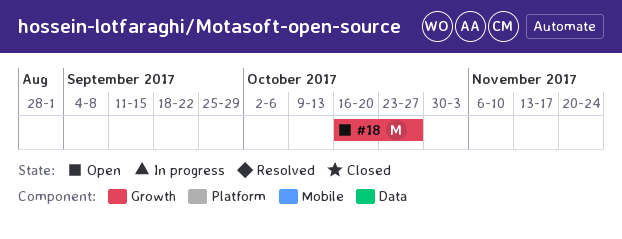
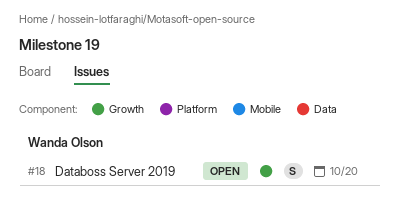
#18, estimate: M -> S
#18, due: Oct 27 -> Oct 20

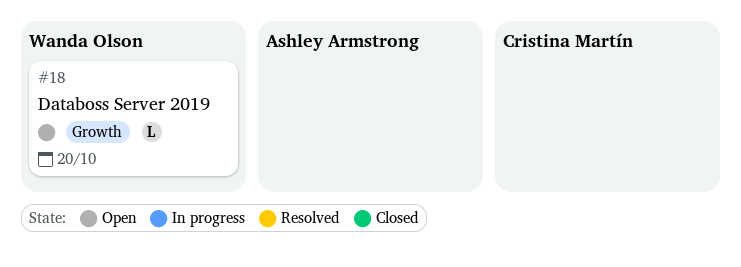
#18, estimate: S -> L

